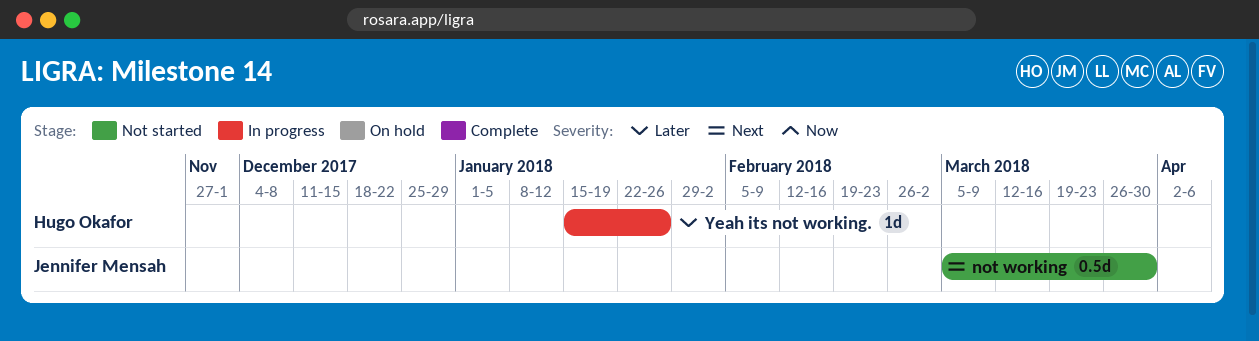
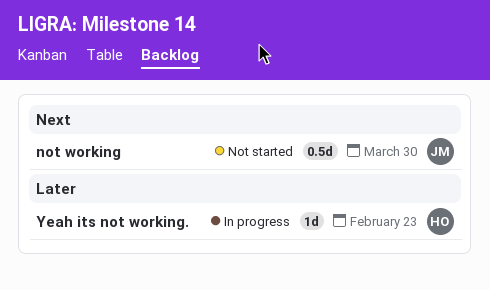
Yeah its not working., due: Jan 26 -> Feb 23

